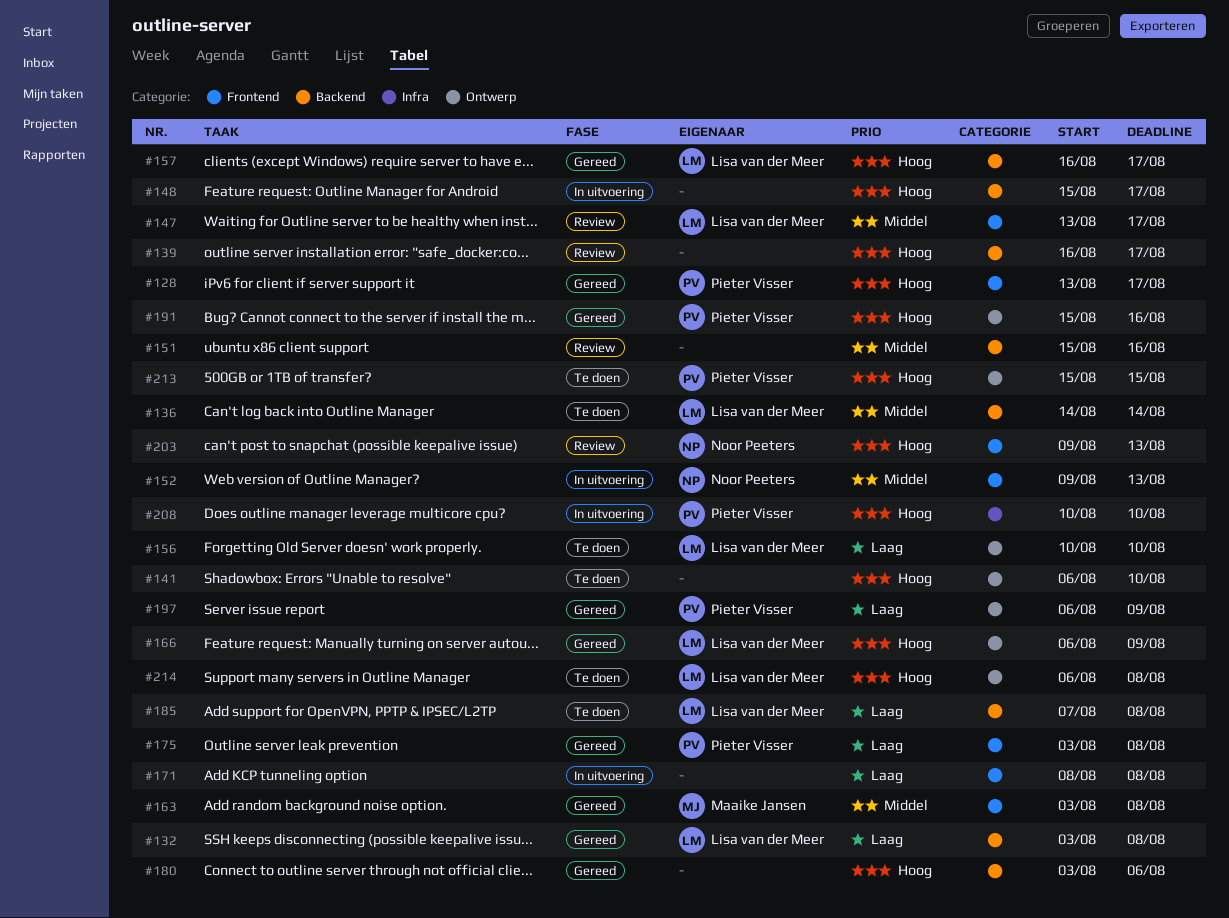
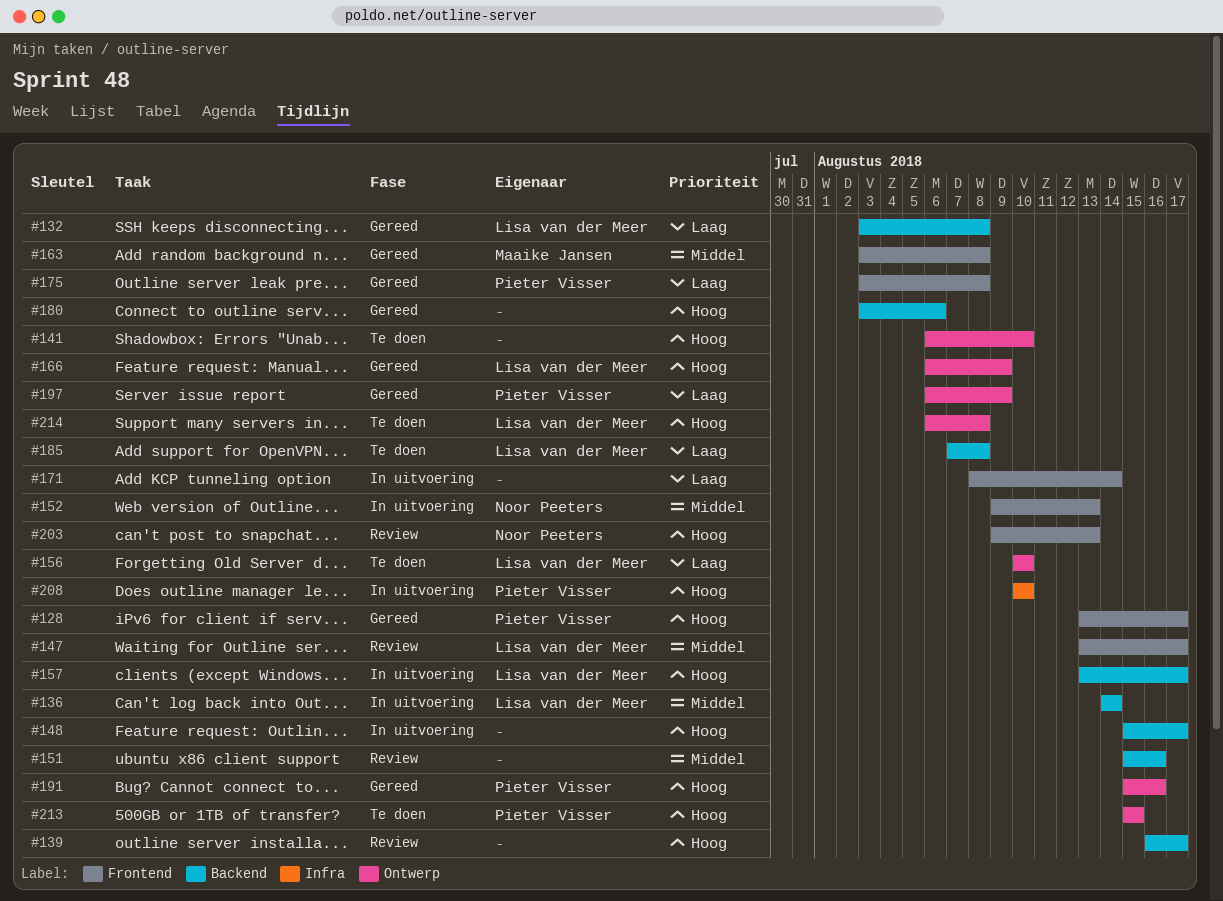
#136, status: Te doen -> In uitvoering
#157, status: Gereed -> In uitvoering
#157, start: Aug 16 -> Aug 13
#171, due: Aug 8 -> Aug 14

